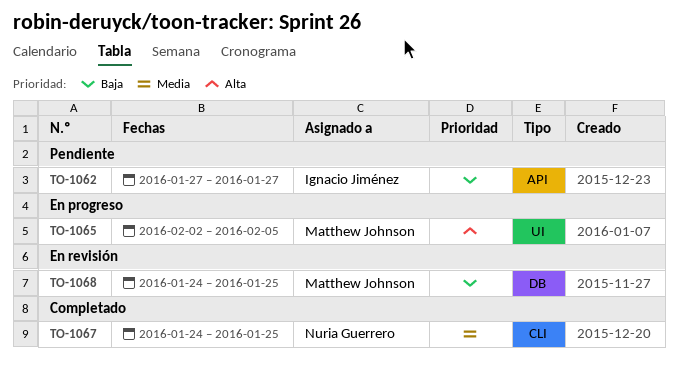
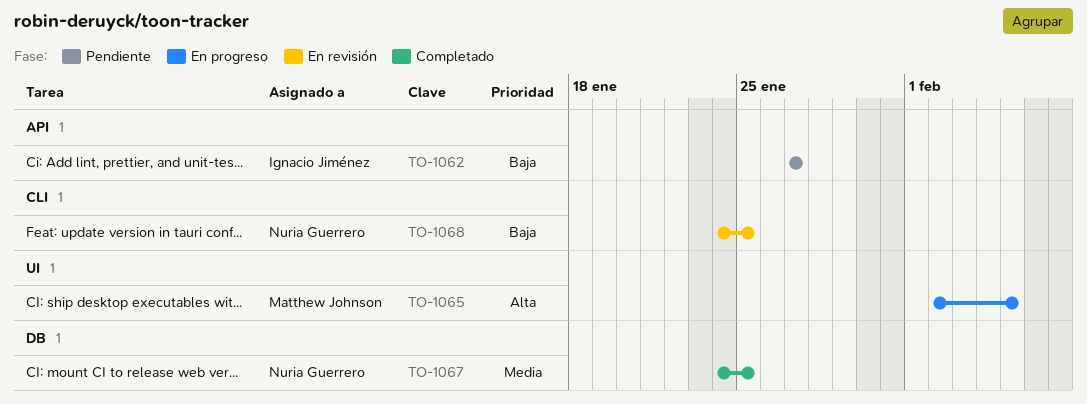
TO-1067, label: CLI -> DB
TO-1068, owner: Matthew Johnson -> Nuria Guerrero
TO-1068, label: DB -> CLI

